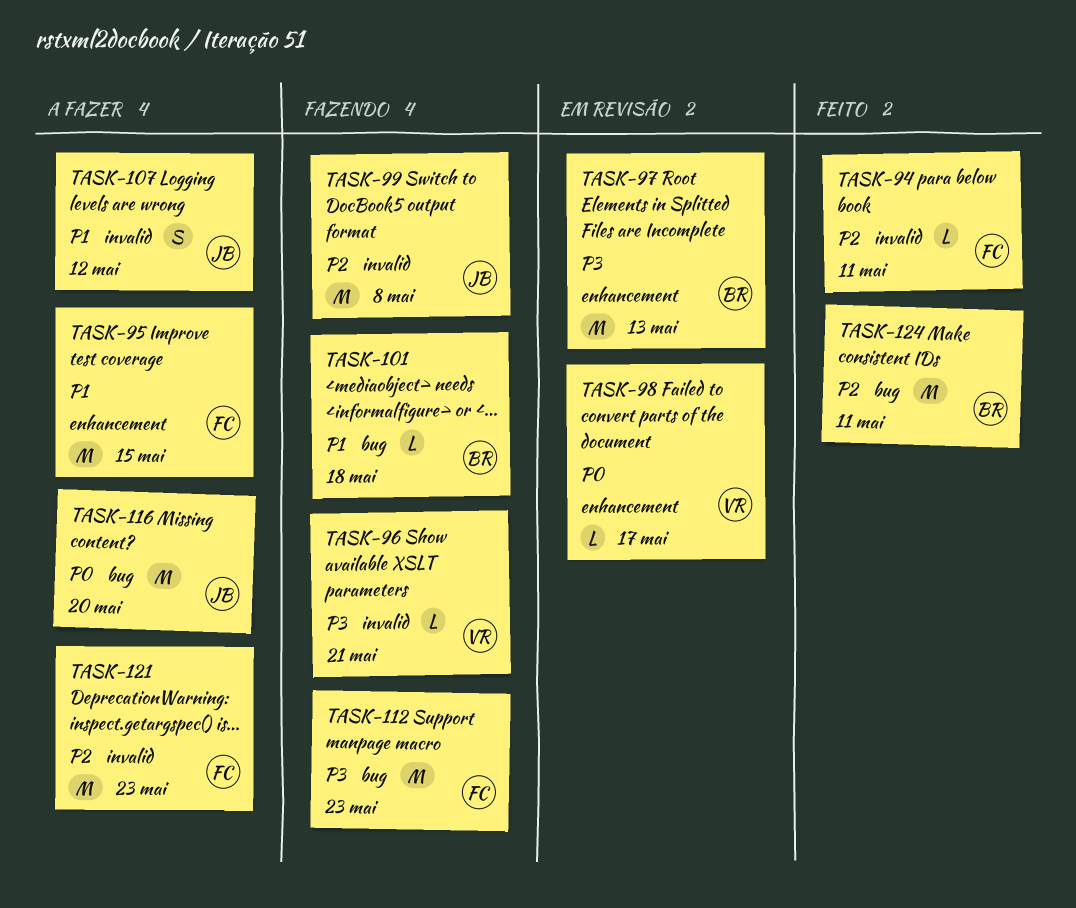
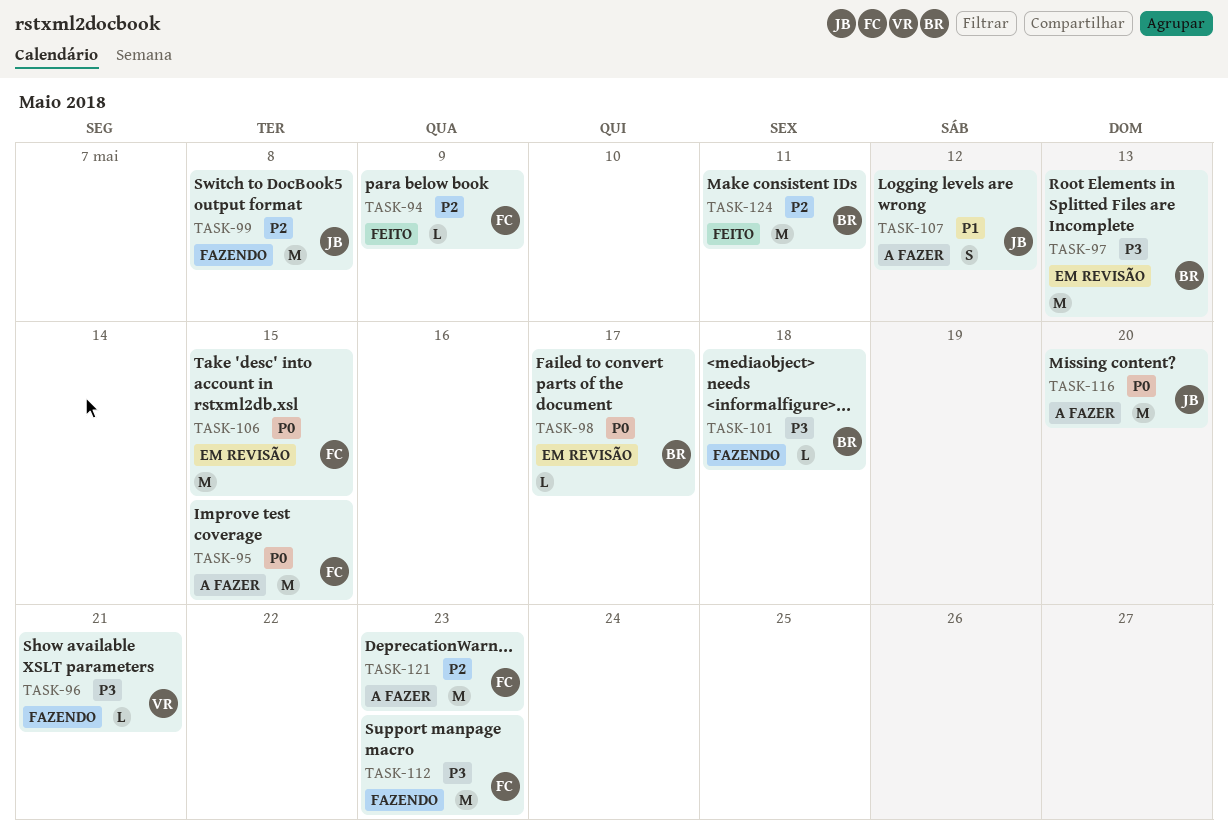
TASK-94, due: May 11 -> May 9
TASK-95, priority: P1 -> P0
TASK-98, owner: VR -> BR
TASK-101, priority: P1 -> P3
TASK-106: none -> present

